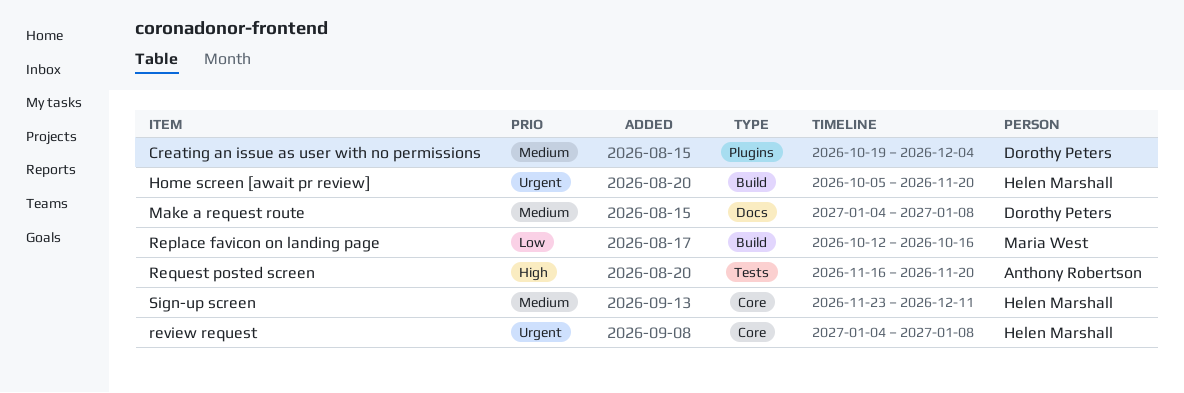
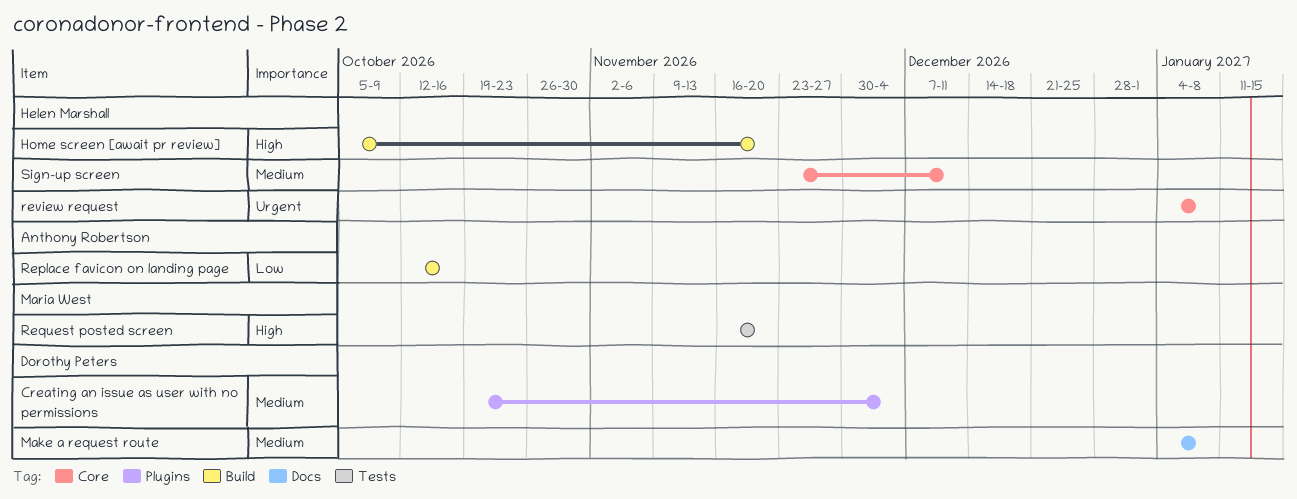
Home screen [await pr review], priority: Urgent -> High
Replace favicon on landing page, owner: Maria West -> Anthony Robertson
Request posted screen, owner: Anthony Robertson -> Maria West

